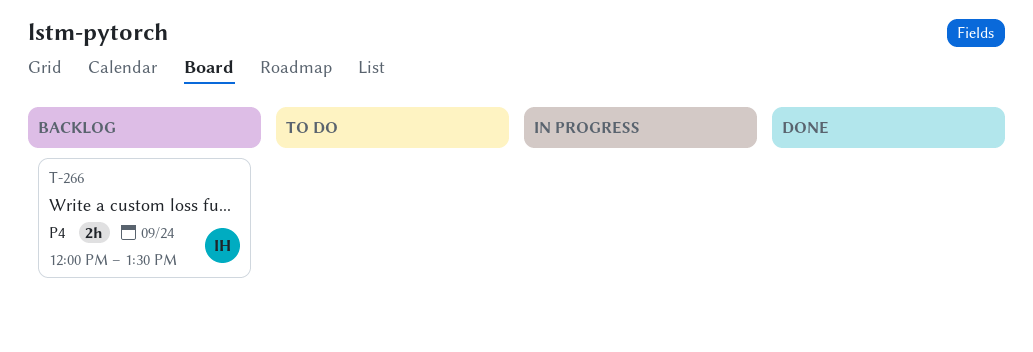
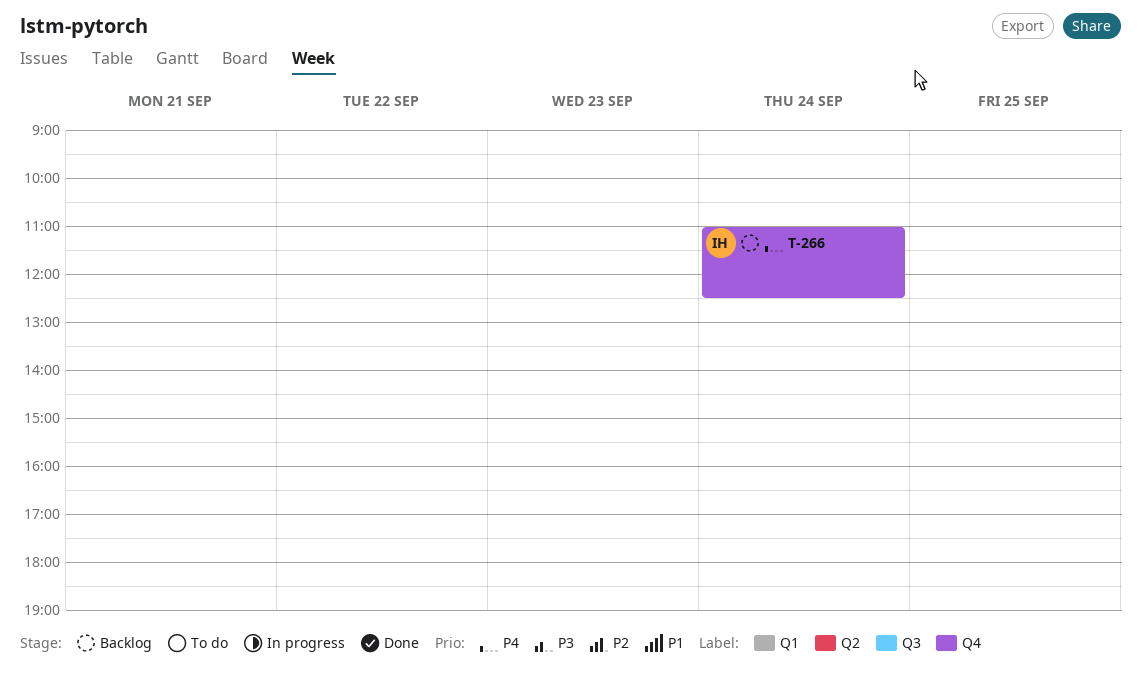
T-266, begins: 12:00 -> 11:00
T-266, ends: 13:30 -> 12:30

